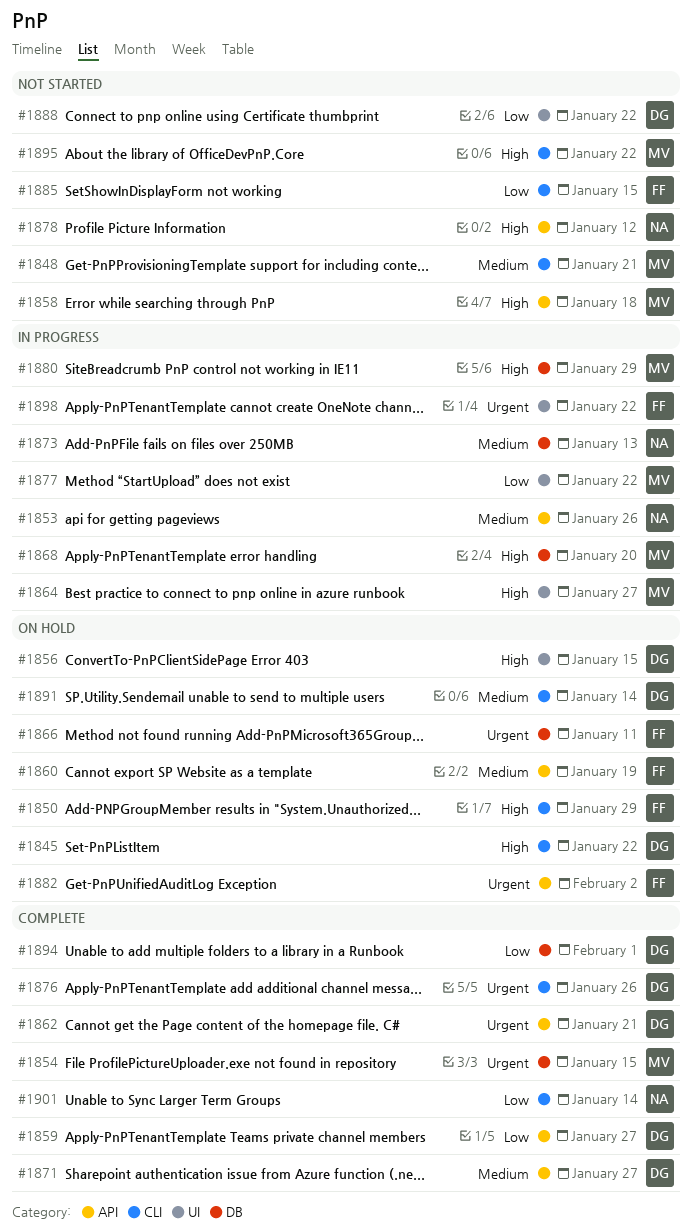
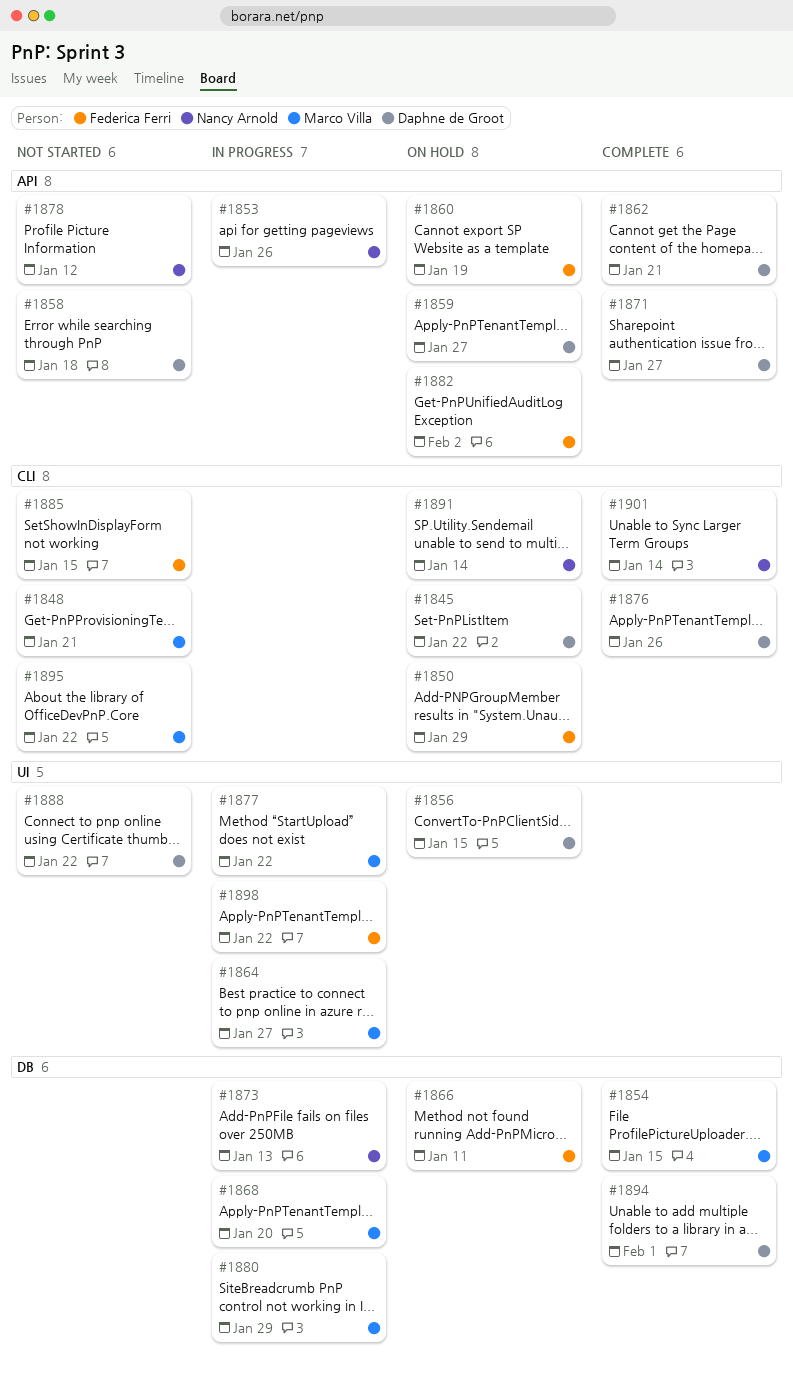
#1858, owner: Marco Villa -> Daphne de Groot
#1859, status: Complete -> On hold
#1891, owner: Daphne de Groot -> Nancy Arnold

